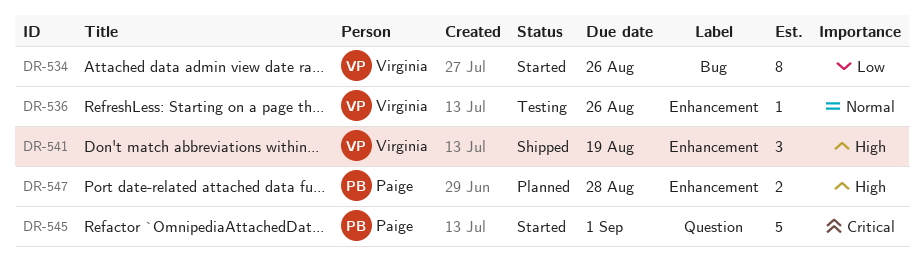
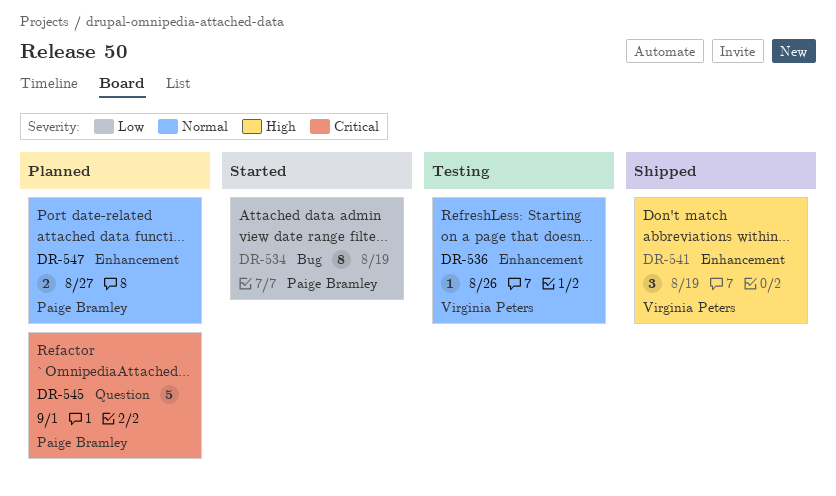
DR-534, owner: Virginia Peters -> Paige Bramley
DR-534, due: Aug 26 -> Aug 19
DR-545, status: Started -> Planned
DR-547, priority: High -> Normal
DR-547, due: Aug 28 -> Aug 27

